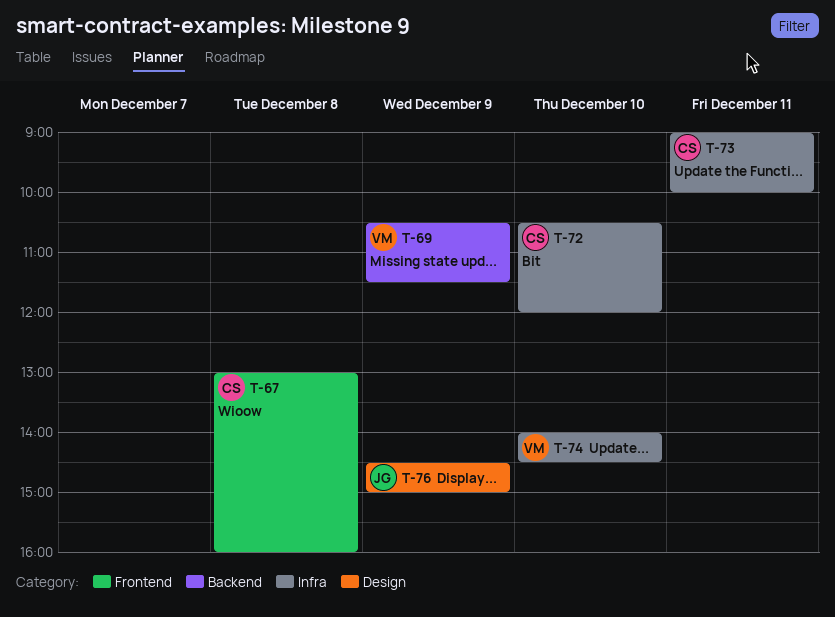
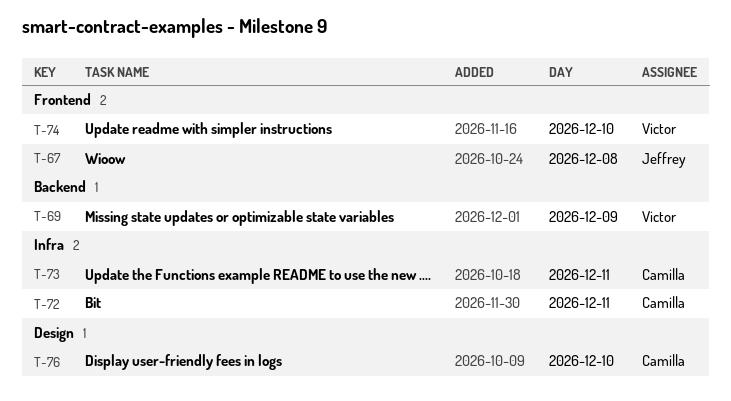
T-67, owner: Camilla -> Jeffrey
T-72, day: Dec 10 -> Dec 11
T-74, label: Infra -> Frontend
T-76, owner: Jeffrey -> Camilla
T-76, day: Dec 9 -> Dec 10

